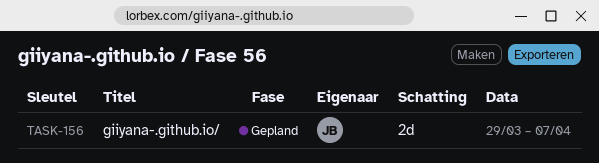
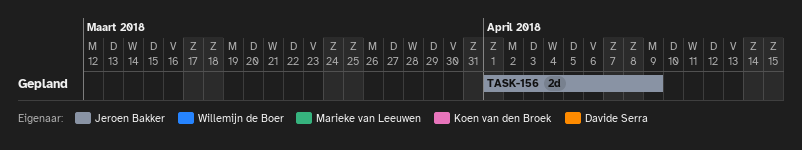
TASK-156, start: Mar 29 -> Apr 1
TASK-156, due: Apr 7 -> Apr 9

